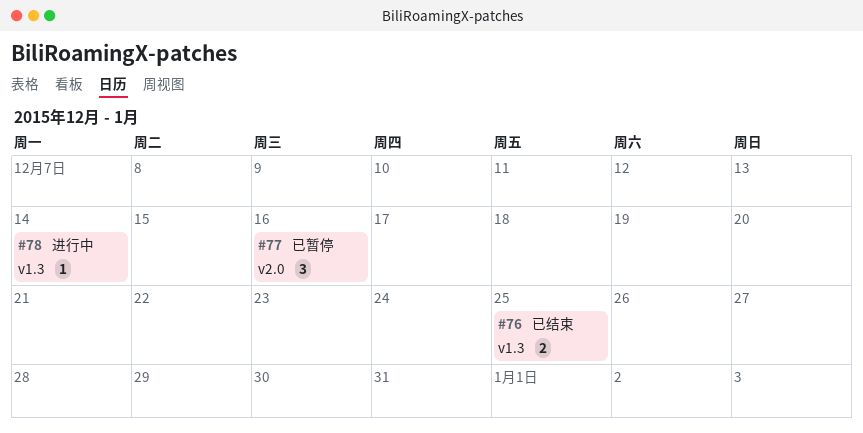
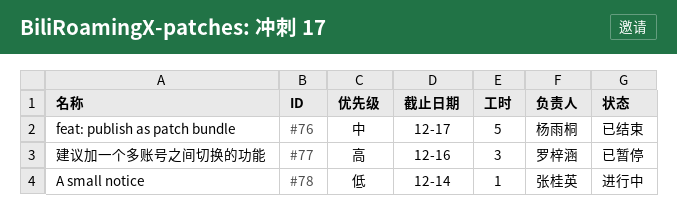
#76, estimate: 2 -> 5
#76, due: Dec 25 -> Dec 17

